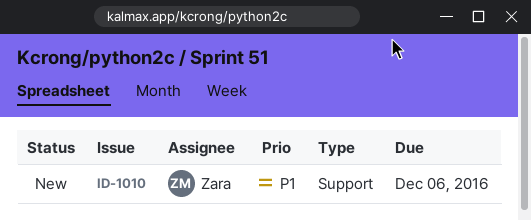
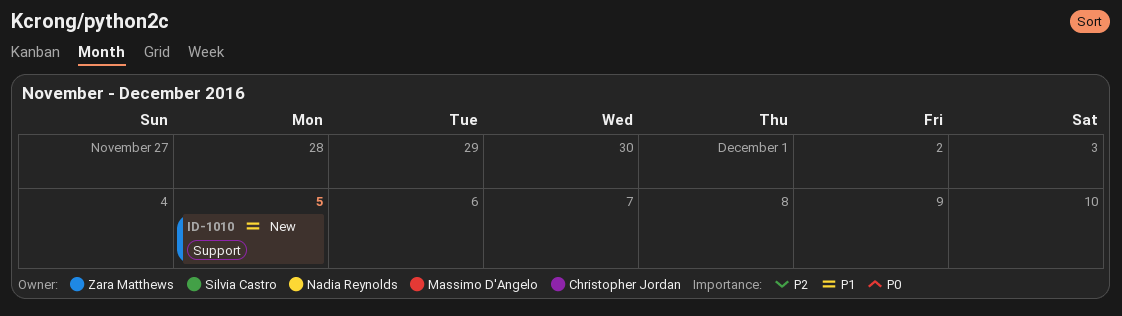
ID-1010, due: Dec 6 -> Dec 5

